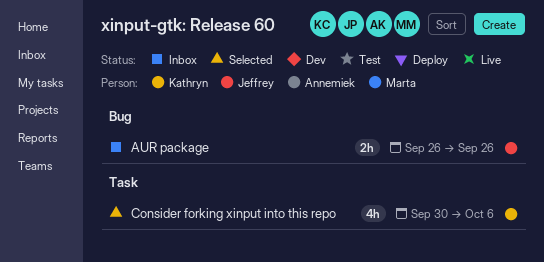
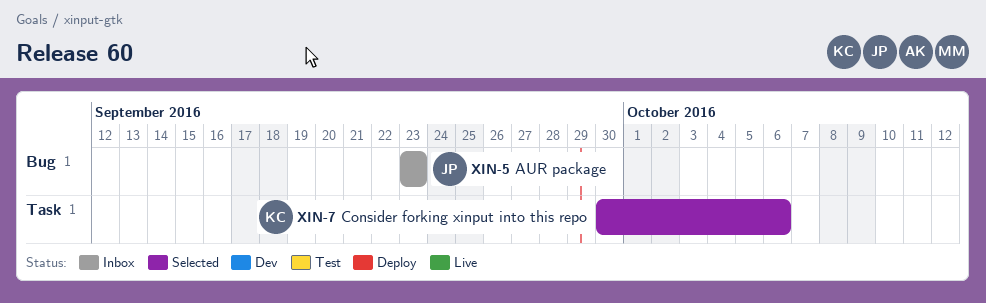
AUR package, start: Sep 26 -> Sep 23
AUR package, due: Sep 26 -> Sep 23

